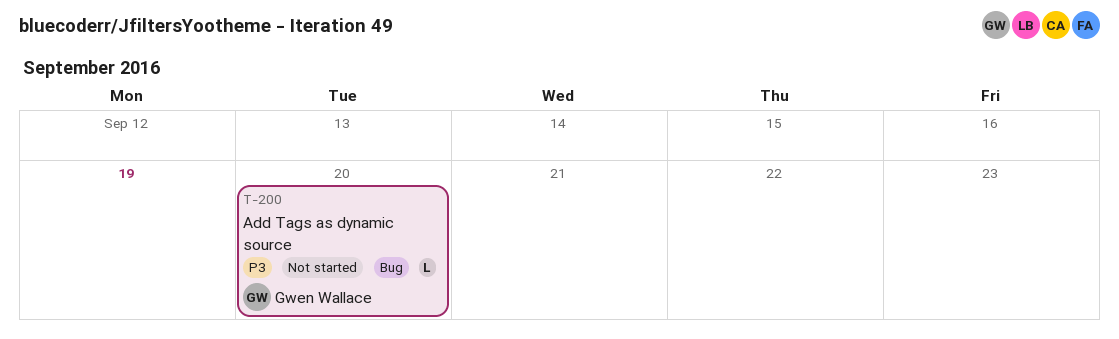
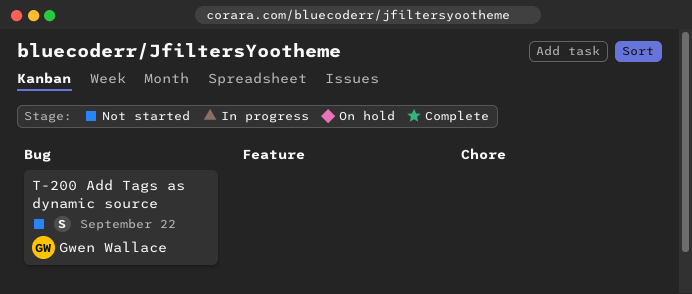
T-200, estimate: L -> S
T-200, due: Sep 20 -> Sep 22

